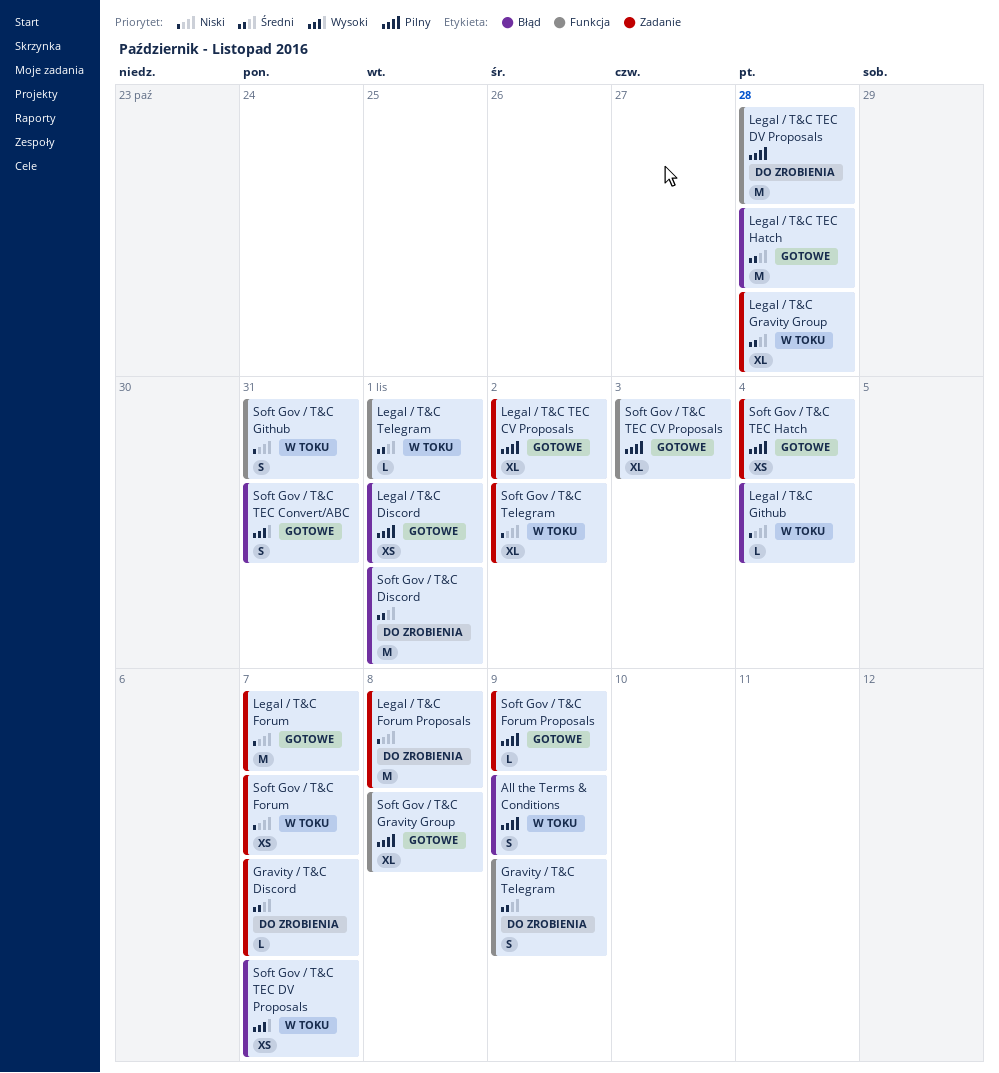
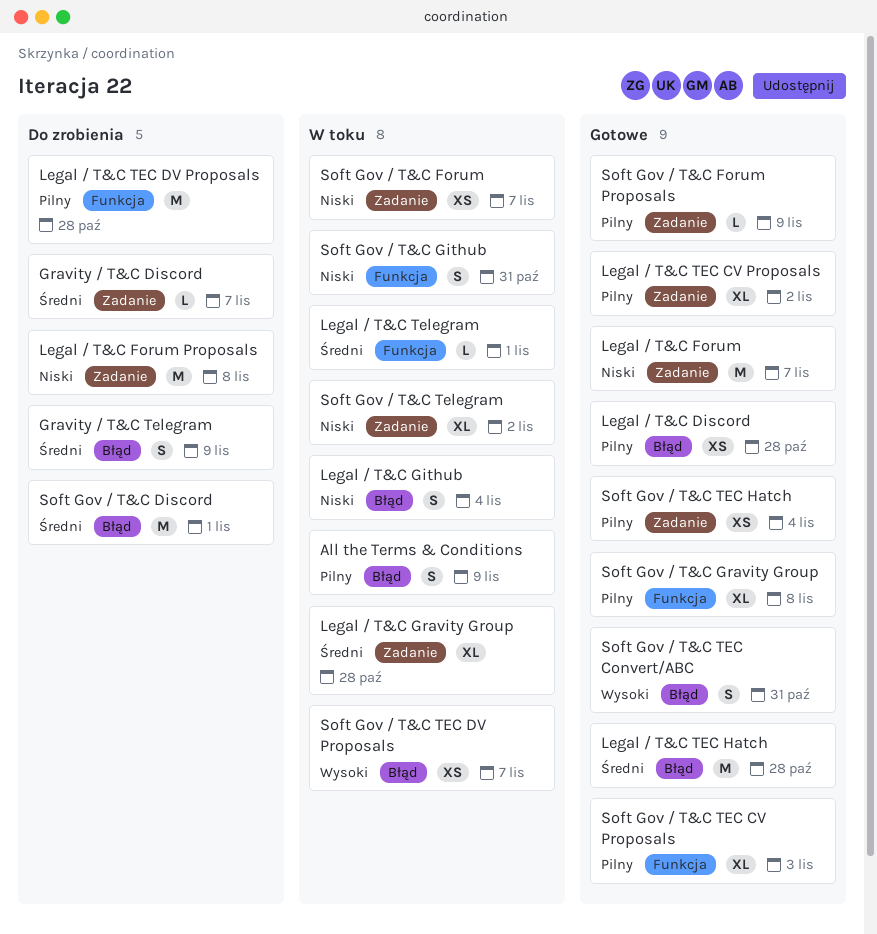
Gravity / T&C Telegram, label: Funkcja -> Błąd
Legal / T&C Discord, due: Nov 1 -> Oct 28
Legal / T&C Github, estimate: L -> S

